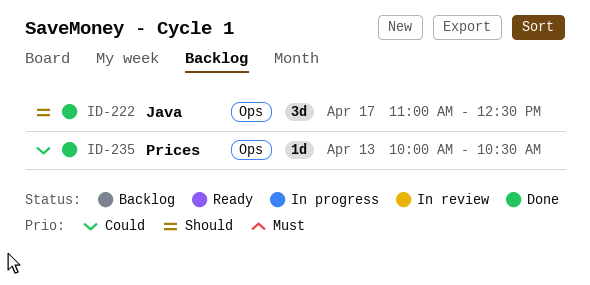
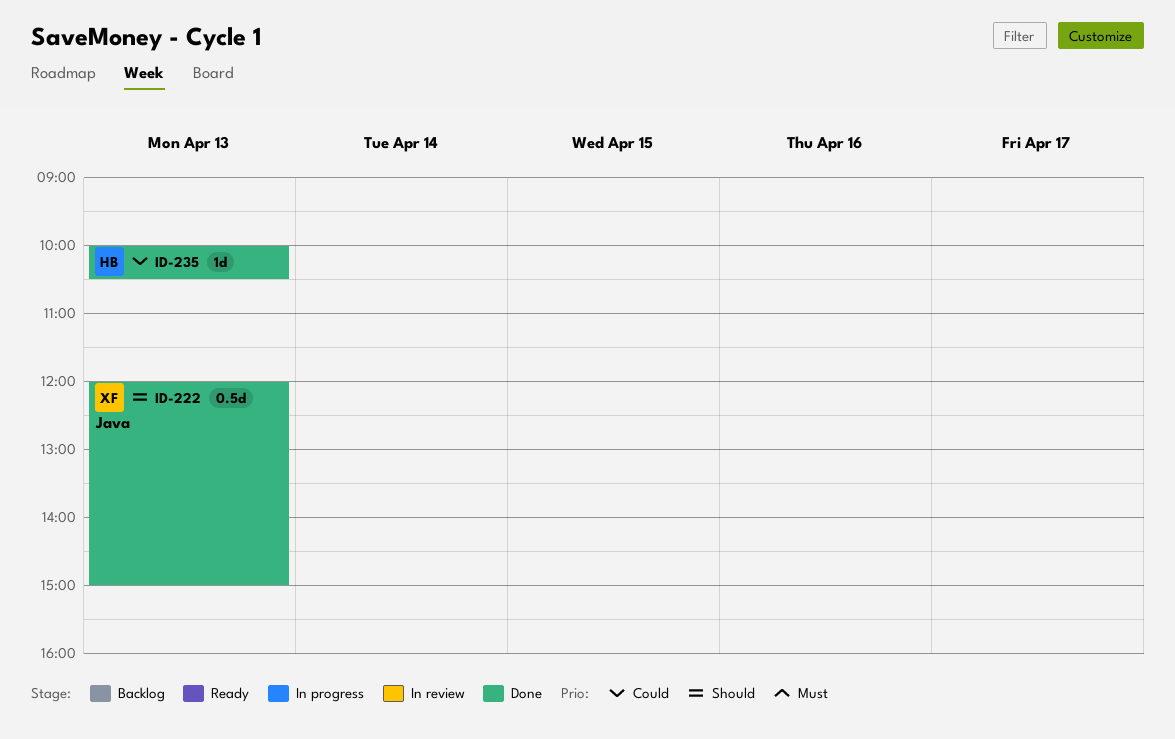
ID-222, estimate: 3d -> 0.5d
ID-222, day: Apr 17 -> Apr 13
ID-222, begins: 11:00 -> 12:00
ID-222, ends: 12:30 -> 15:00

